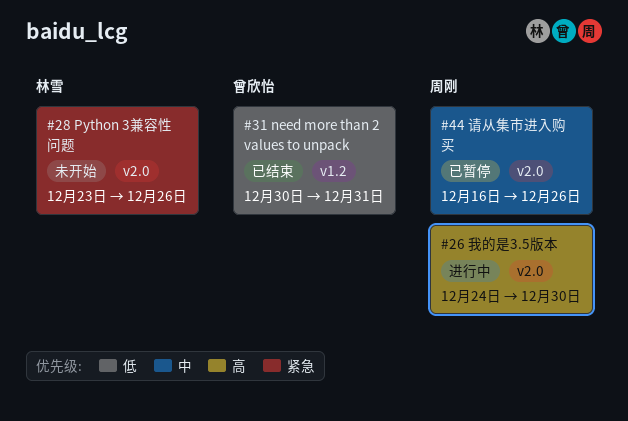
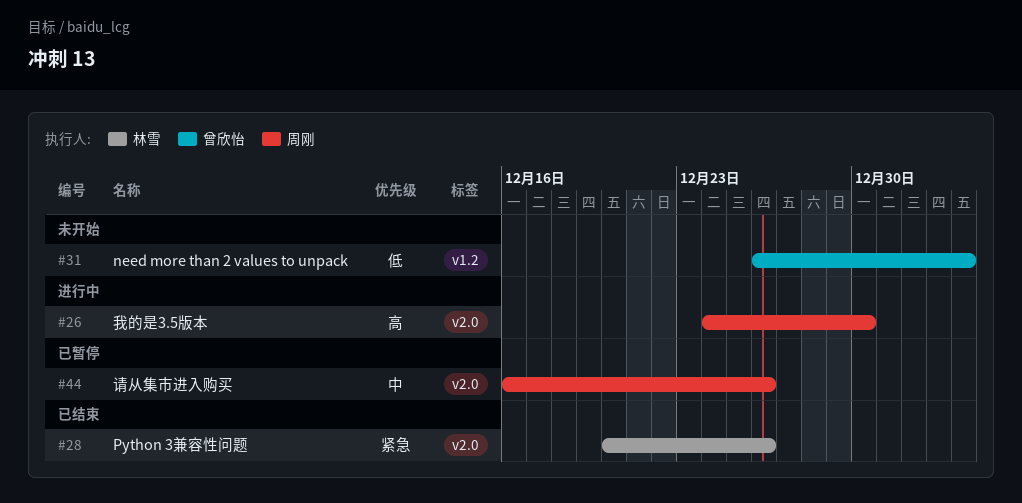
#28, status: 未开始 -> 已结束
#28, start: Dec 23 -> Dec 20
#31, status: 已结束 -> 未开始
#31, start: Dec 30 -> Dec 26
#31, due: Dec 31 -> Jan 3

